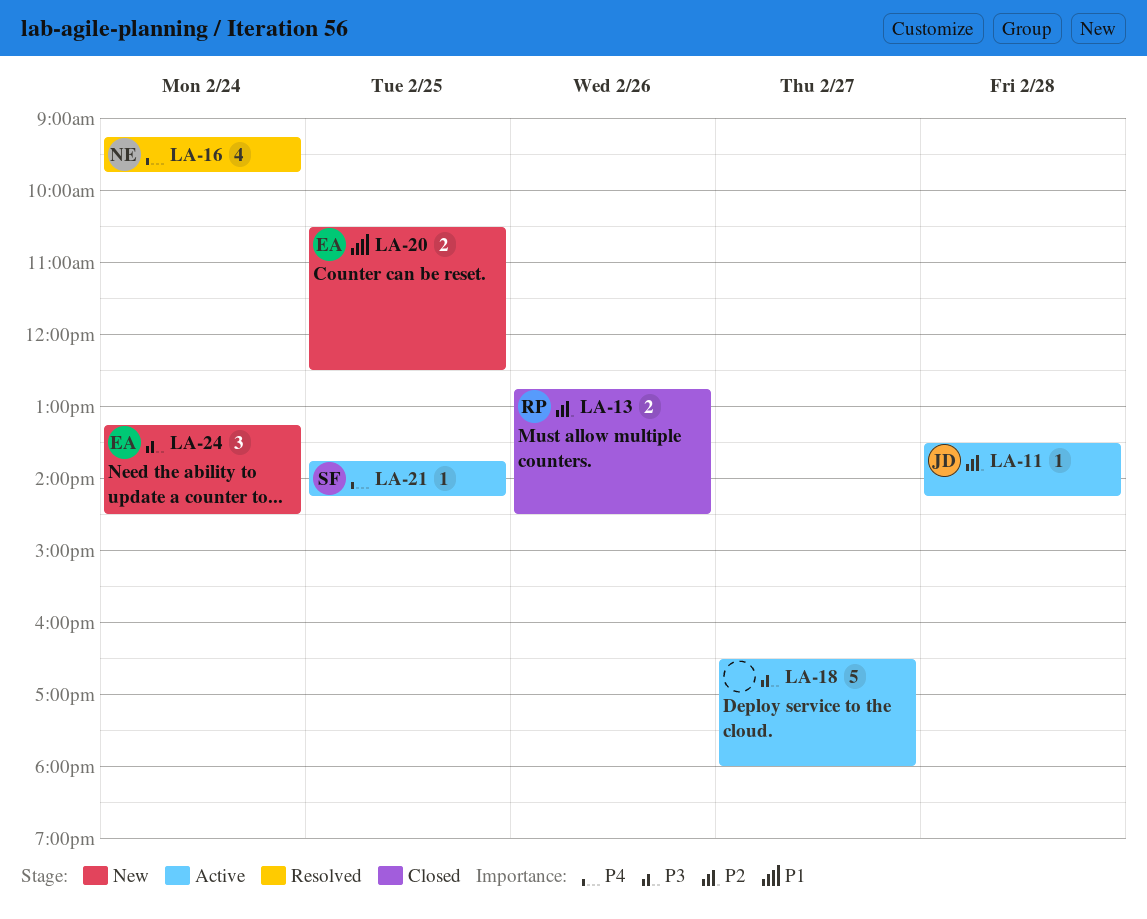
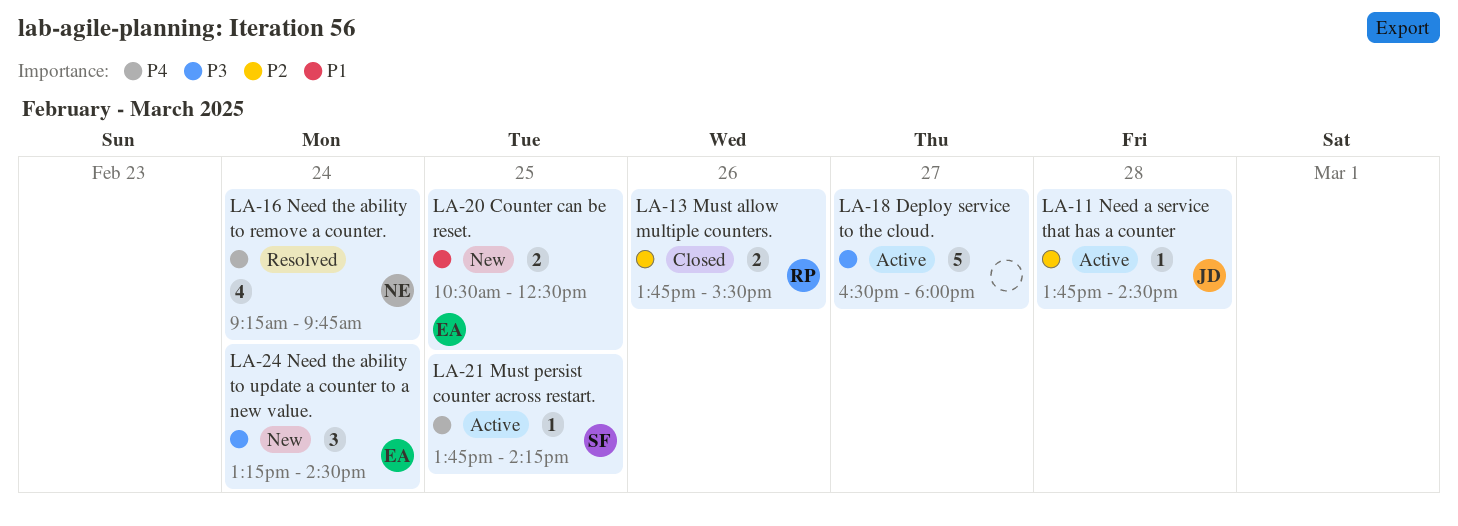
LA-11, begins: 13:30 -> 13:45
LA-11, ends: 14:15 -> 14:30
LA-13, begins: 12:45 -> 13:45
LA-13, ends: 14:30 -> 15:30

